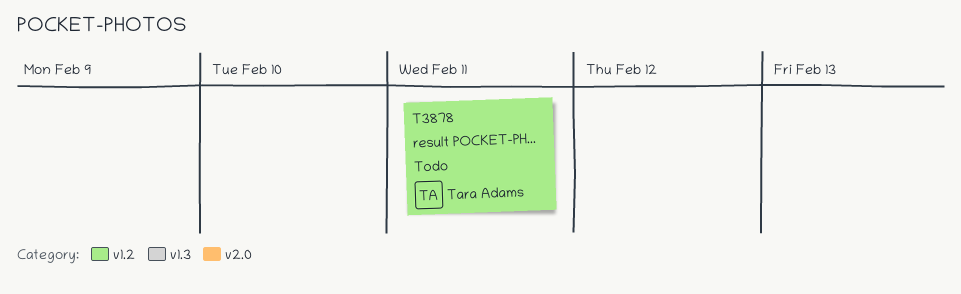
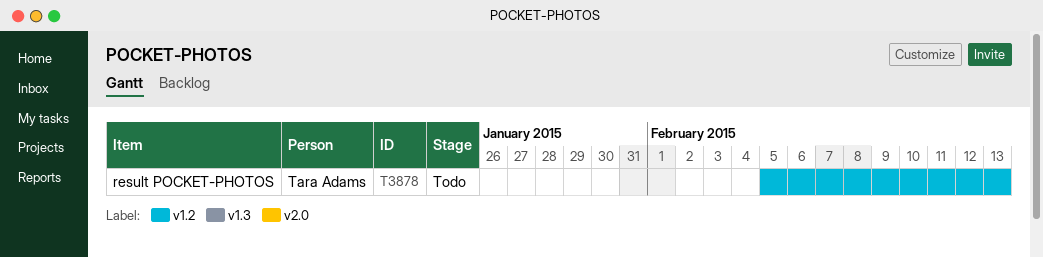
T3878, due: Feb 11 -> Feb 13

